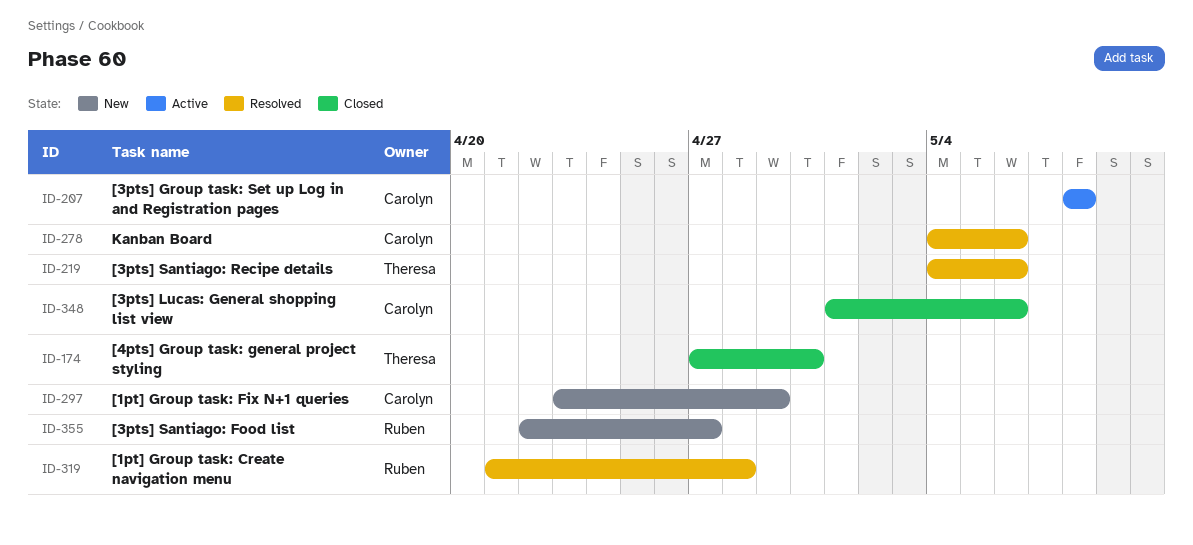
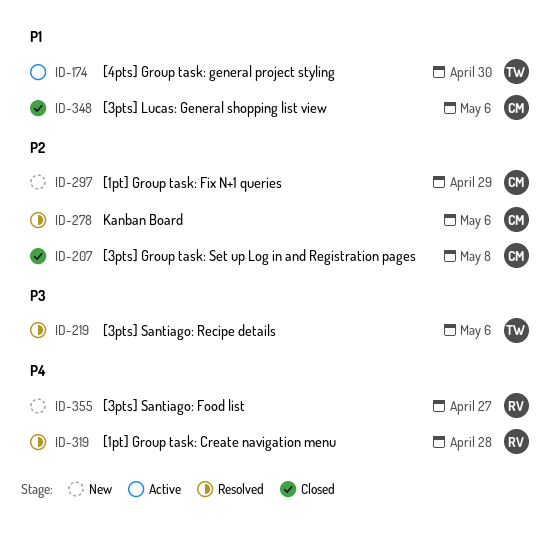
ID-174, status: Closed -> Active
ID-207, status: Active -> Closed

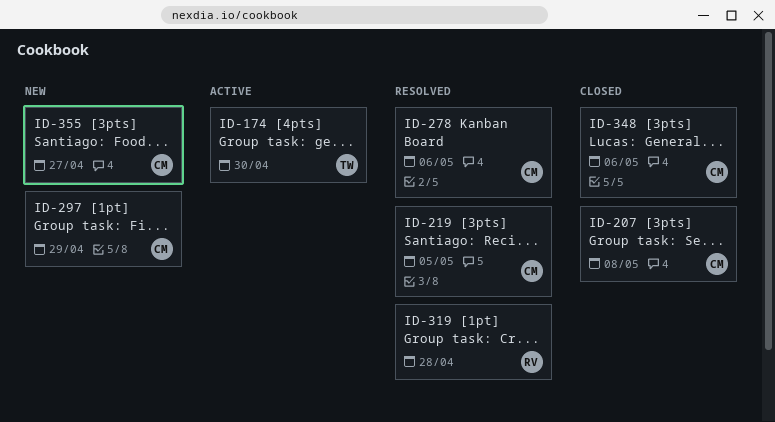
ID-219, owner: TW -> CM
ID-219, due: May 6 -> May 5
ID-355, owner: RV -> CM

